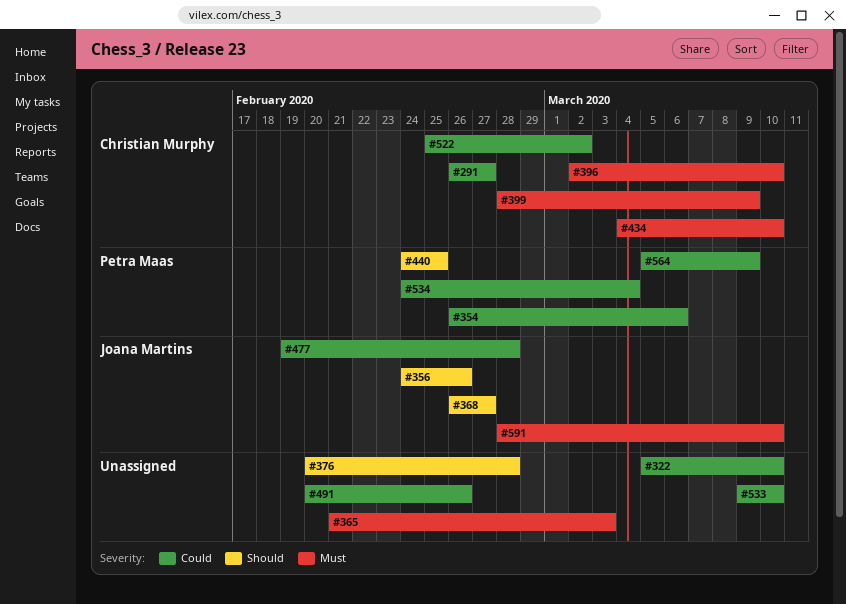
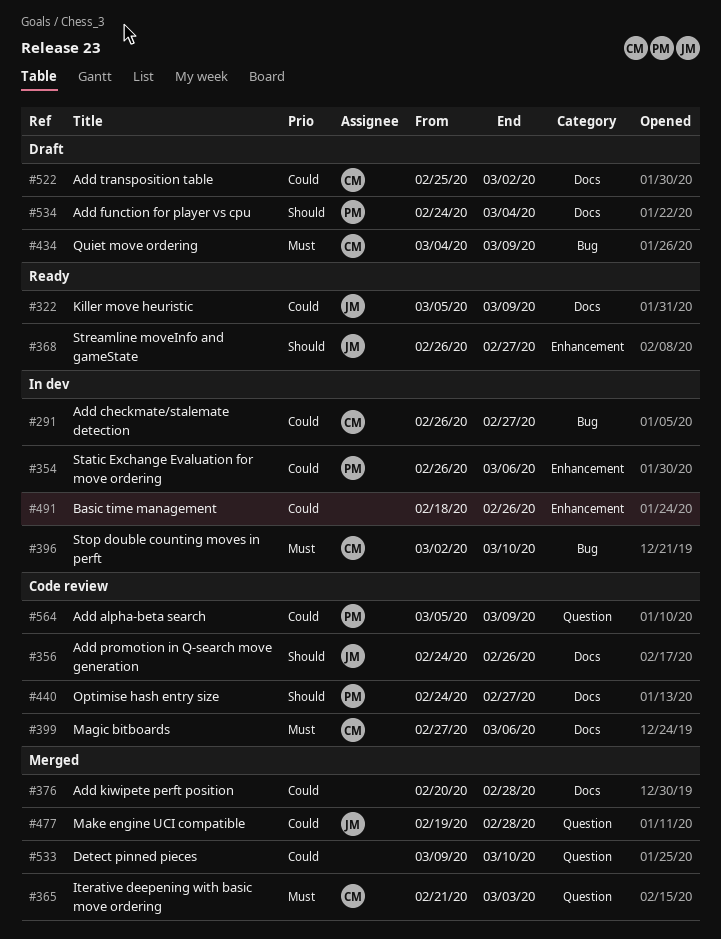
#322, owner: none -> Joana Martins
#322, due: Mar 10 -> Mar 9
#365, owner: none -> Christian Murphy
#376, priority: Should -> Could
#399, start: Feb 28 -> Feb 27
#399, due: Mar 9 -> Mar 6
#434, due: Mar 10 -> Mar 9
#440, due: Feb 25 -> Feb 27
#491, start: Feb 20 -> Feb 18
#534, priority: Could -> Should
#591: present -> none

